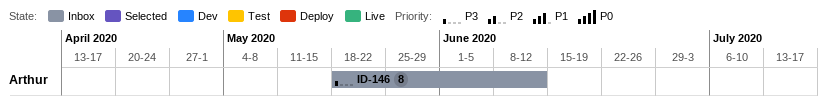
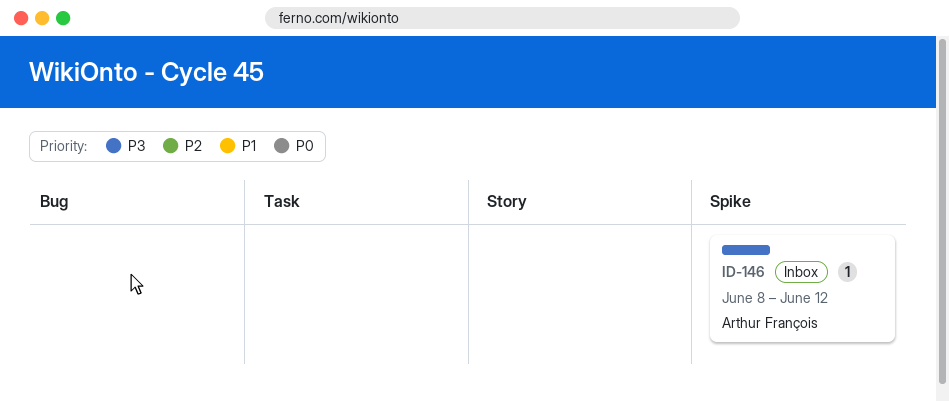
ID-146, estimate: 8 -> 1
ID-146, start: May 18 -> Jun 8

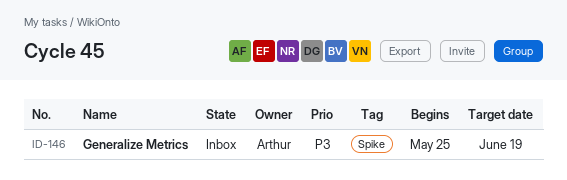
ID-146, start: Jun 8 -> May 25
ID-146, due: Jun 12 -> Jun 19

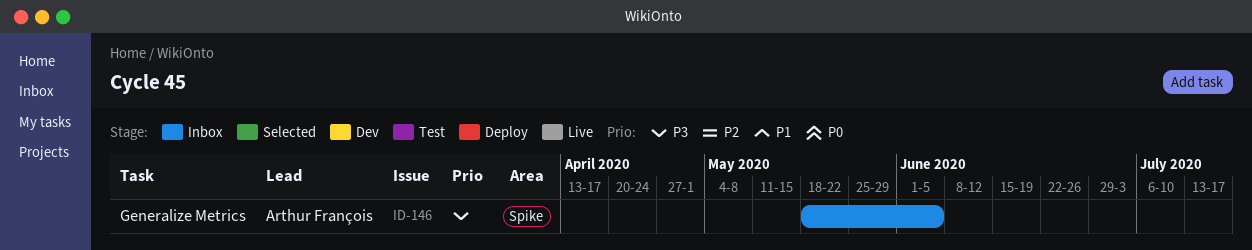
ID-146, start: May 25 -> May 18
ID-146, due: Jun 19 -> Jun 5

